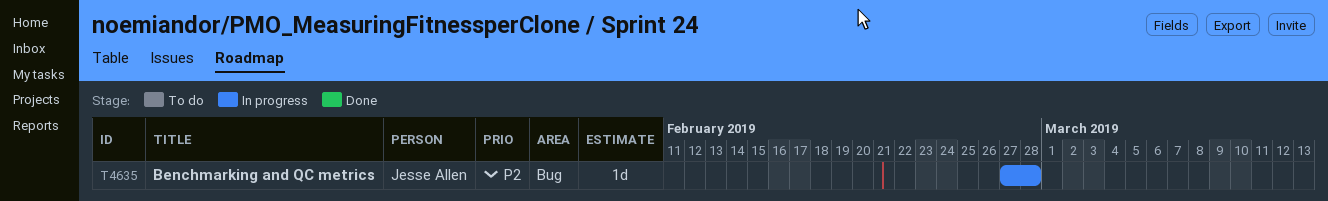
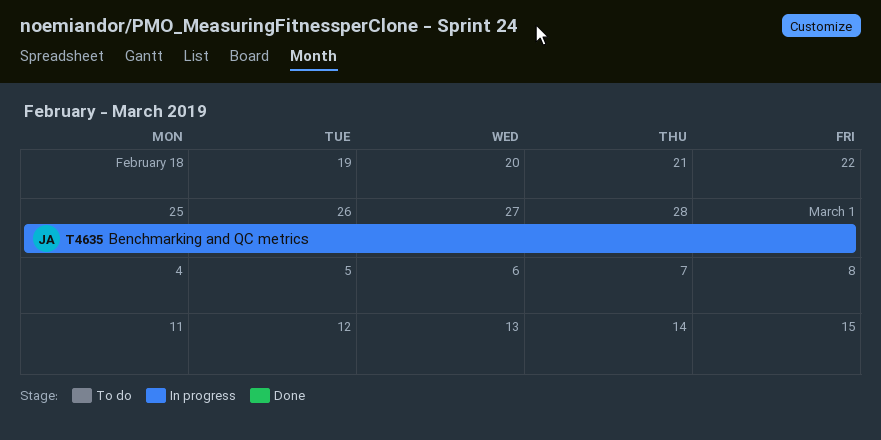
T4635, start: Feb 27 -> Feb 25
T4635, due: Feb 28 -> Mar 1

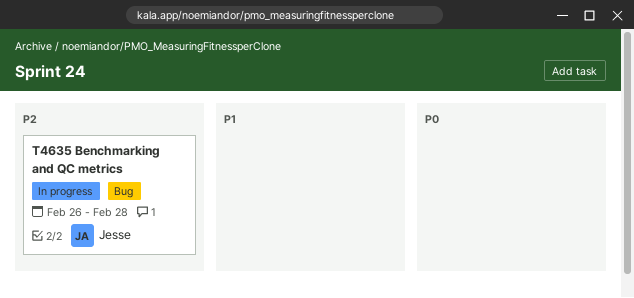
T4635, start: Feb 25 -> Feb 26
T4635, due: Mar 1 -> Feb 28

